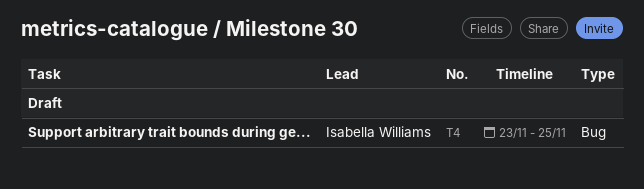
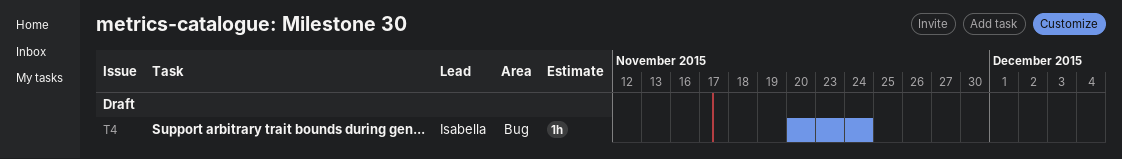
T4, start: Nov 23 -> Nov 20
T4, due: Nov 25 -> Nov 24

